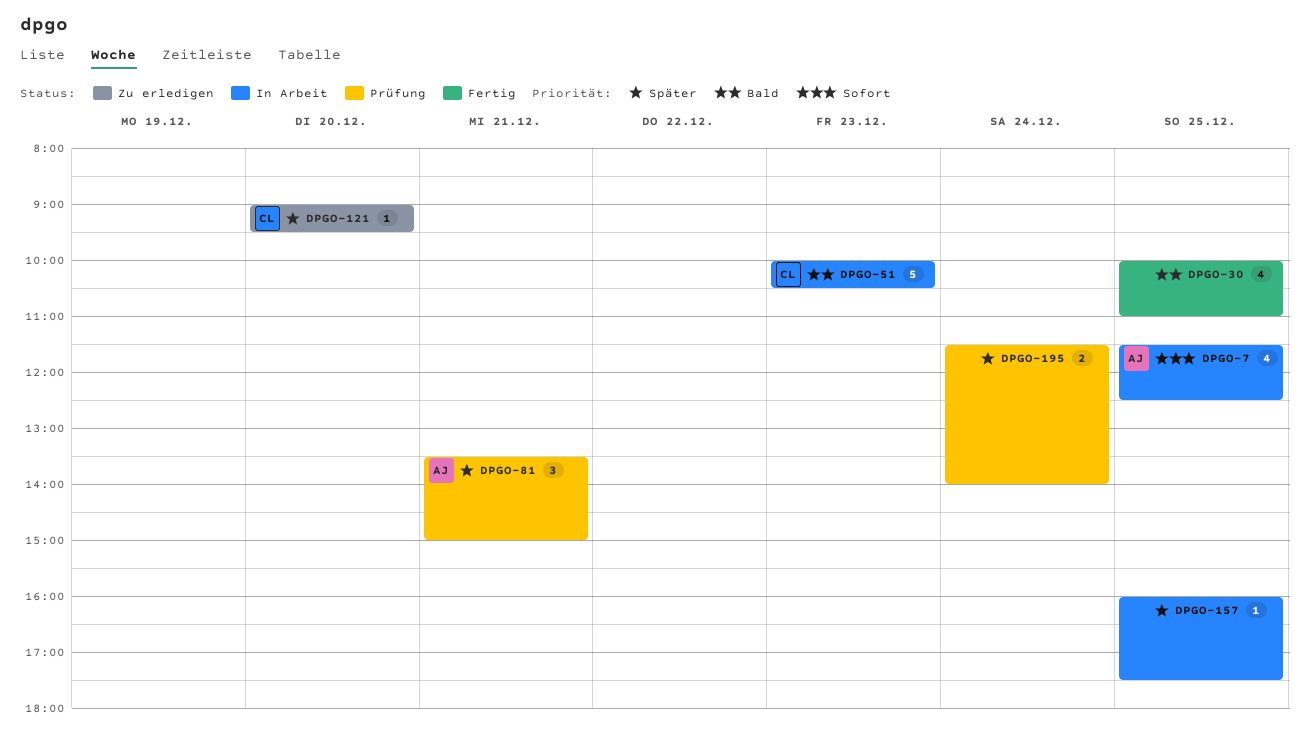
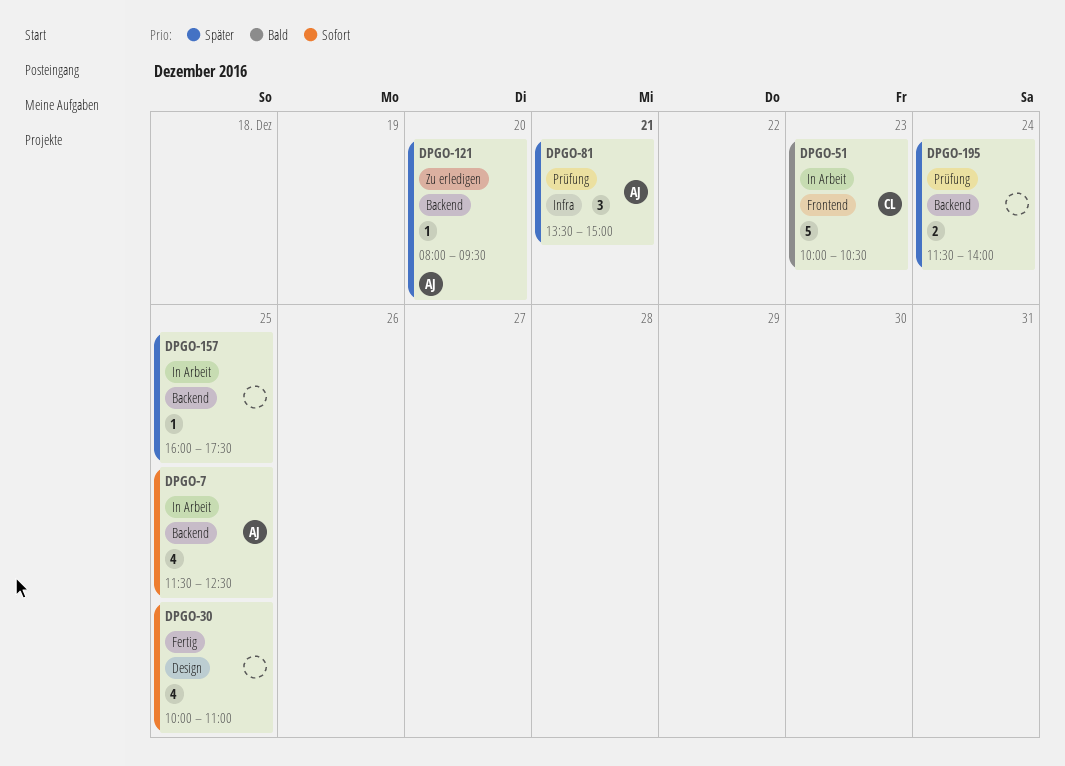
DPGO-30, priority: Bald -> Sofort
DPGO-121, owner: CL -> AJ
DPGO-121, begins: 09:00 -> 08:00

